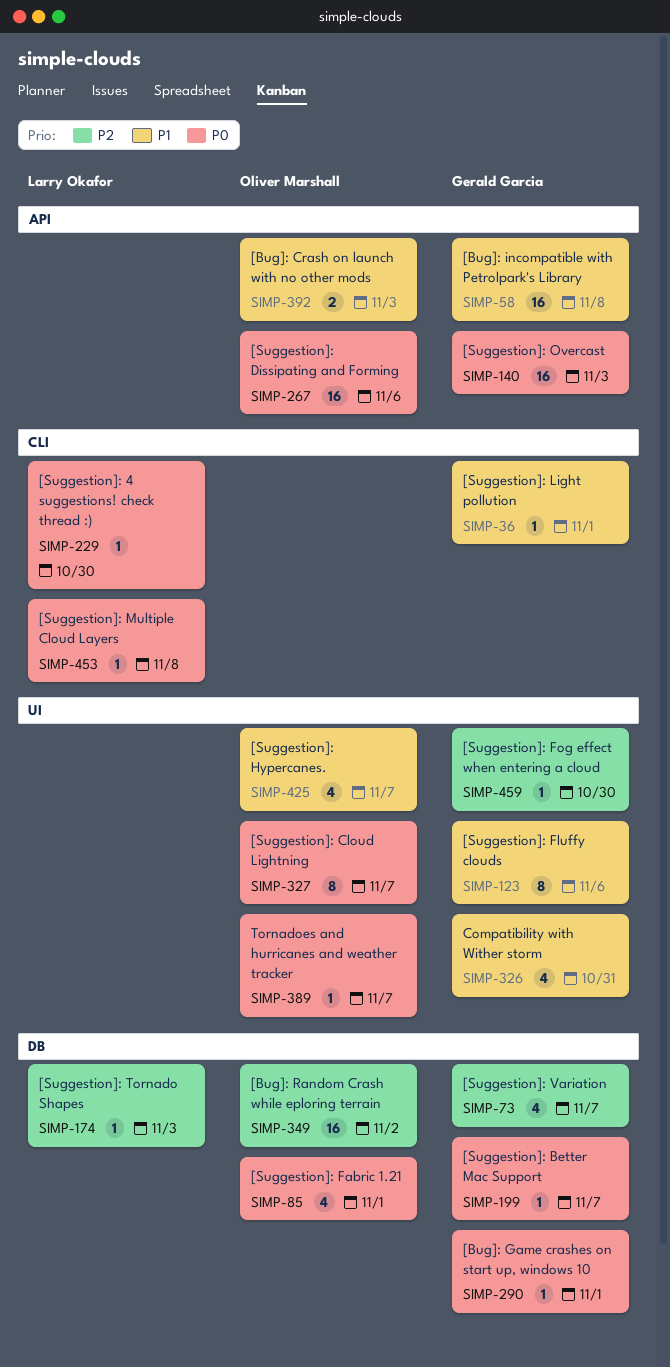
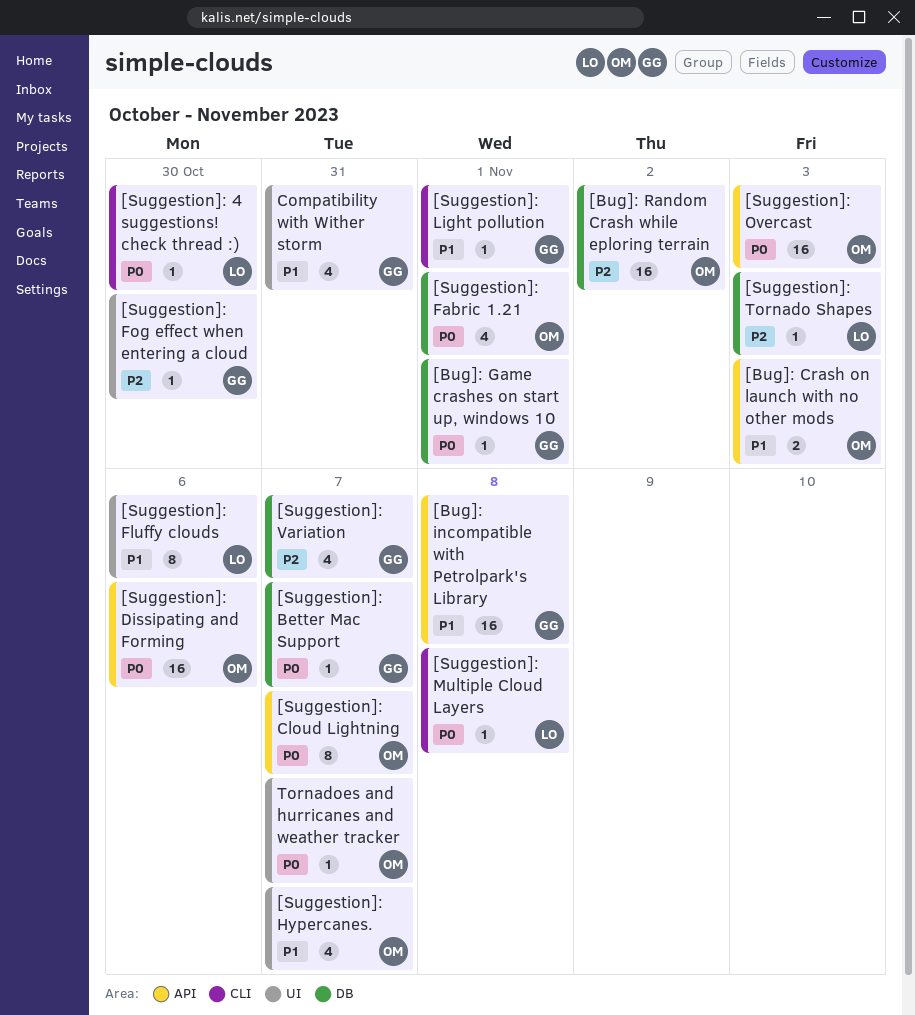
[Suggestion]: Cloud Lightning, label: UI -> API
[Suggestion]: Fluffy clouds, owner: Gerald Garcia -> Larry Okafor
[Suggestion]: Overcast, owner: Gerald Garcia -> Oliver Marshall

